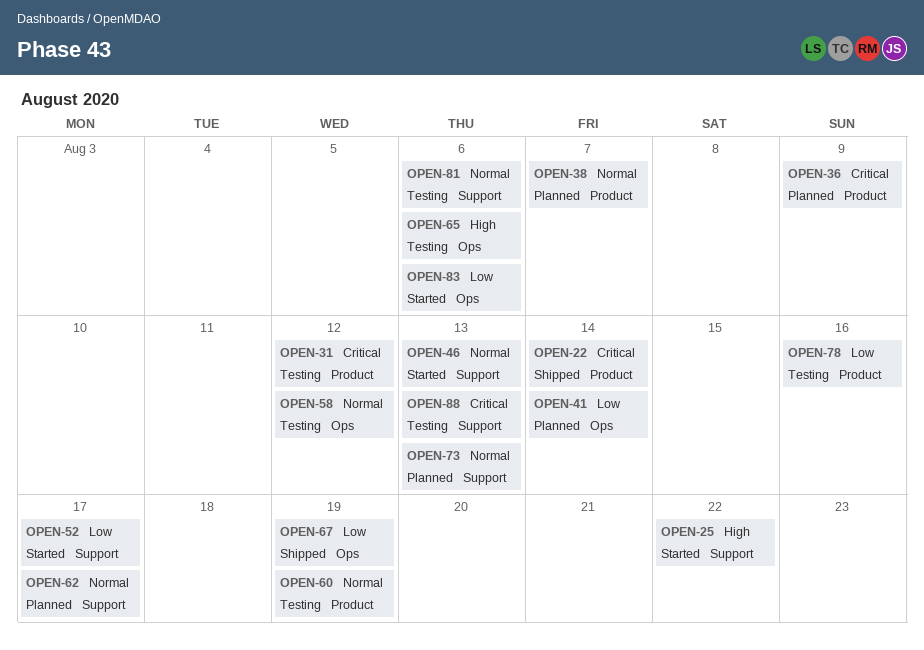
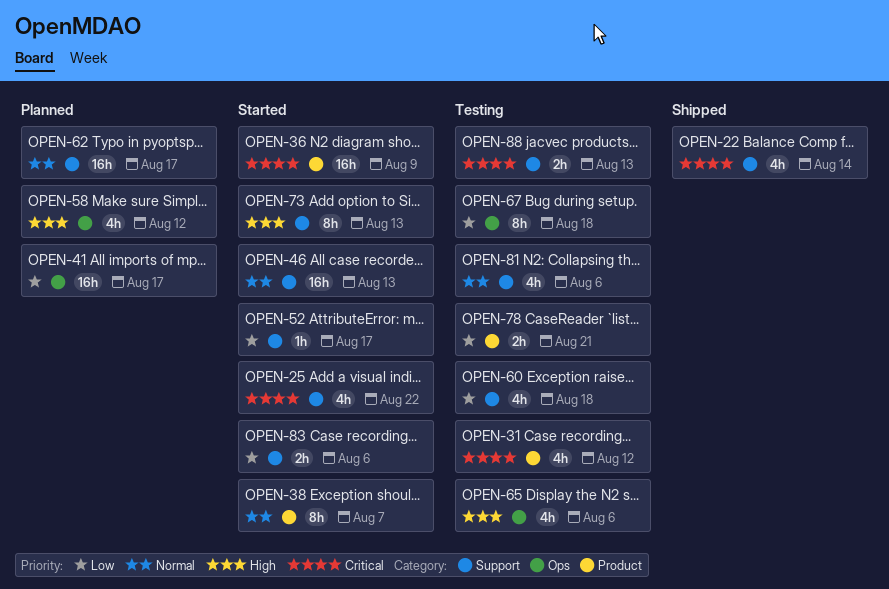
OPEN-22, label: Product -> Support
OPEN-25, priority: High -> Critical
OPEN-36, status: Planned -> Started
OPEN-38, status: Planned -> Started
OPEN-41, due: Aug 14 -> Aug 17
OPEN-58, status: Testing -> Planned
OPEN-58, priority: Normal -> High
OPEN-60, priority: Normal -> Low
OPEN-60, label: Product -> Support
OPEN-60, due: Aug 19 -> Aug 18
OPEN-67, status: Shipped -> Testing
OPEN-67, due: Aug 19 -> Aug 18
OPEN-73, status: Planned -> Started
OPEN-73, priority: Normal -> High
OPEN-78, due: Aug 16 -> Aug 21
OPEN-83, label: Ops -> Support

